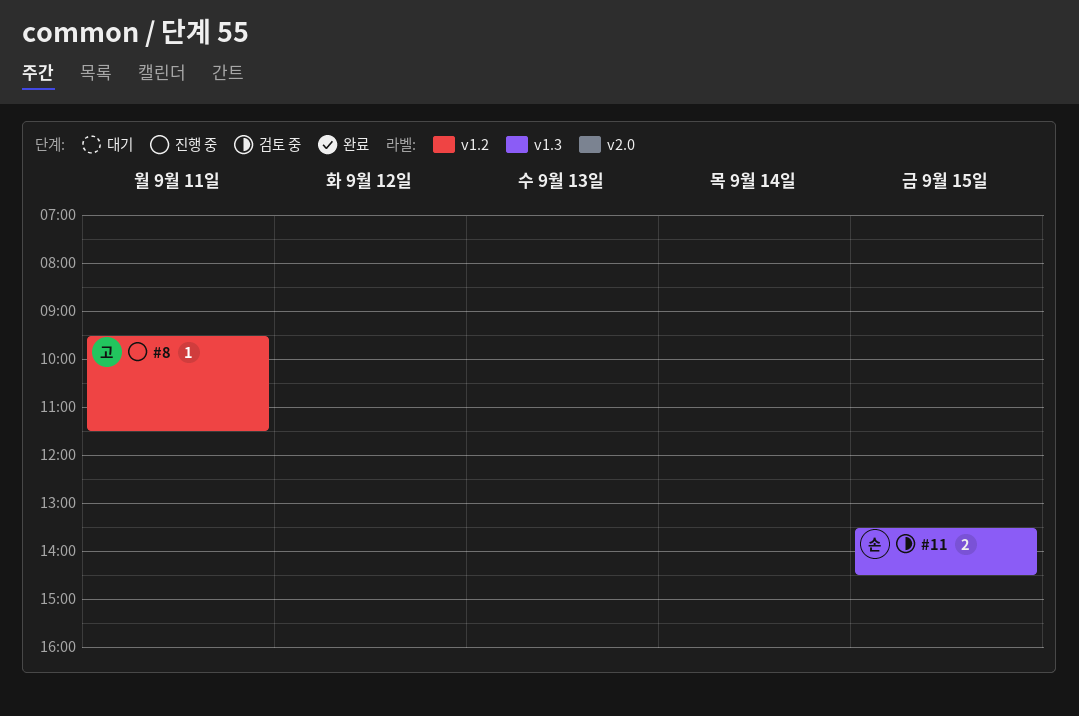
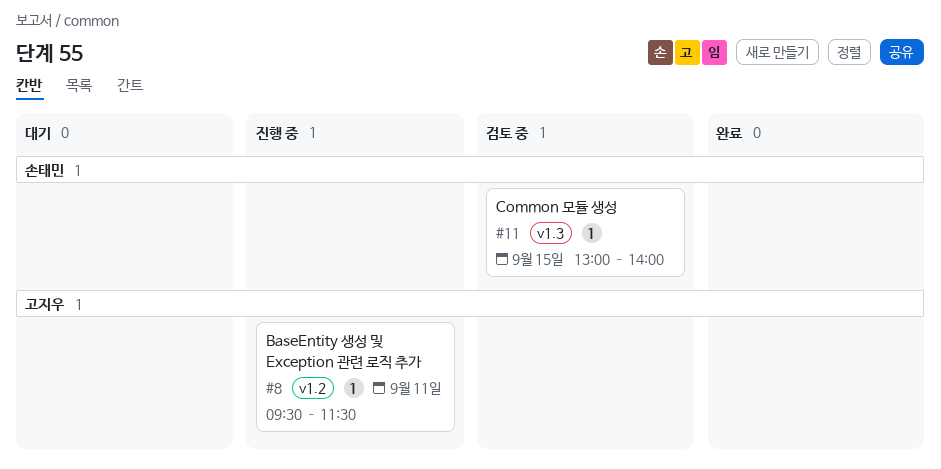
#11, estimate: 2 -> 1
#11, begins: 13:30 -> 13:00
#11, ends: 14:30 -> 14:00

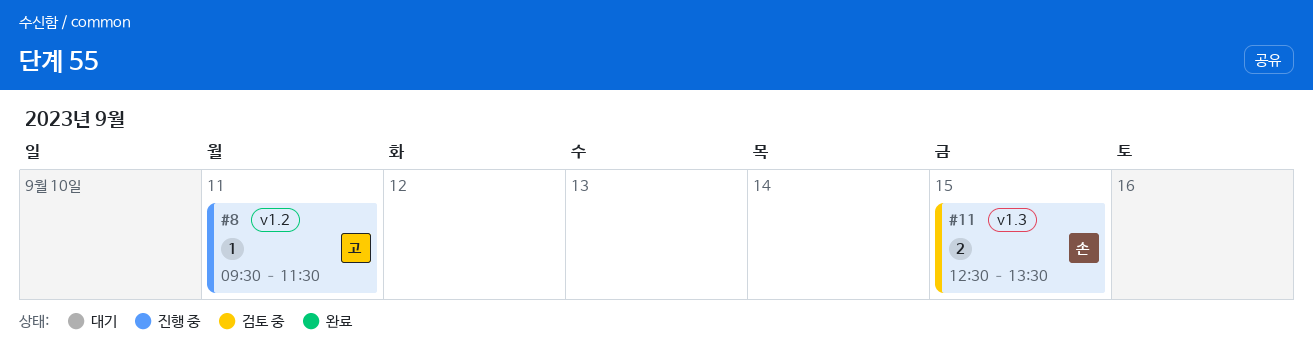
#11, estimate: 1 -> 2
#11, begins: 13:00 -> 12:30
#11, ends: 14:00 -> 13:30

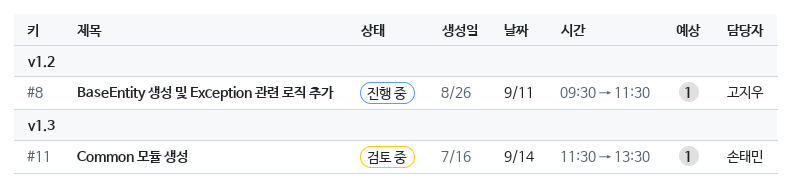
#11, estimate: 2 -> 1
#11, day: Sep 15 -> Sep 14
#11, begins: 12:30 -> 11:30

